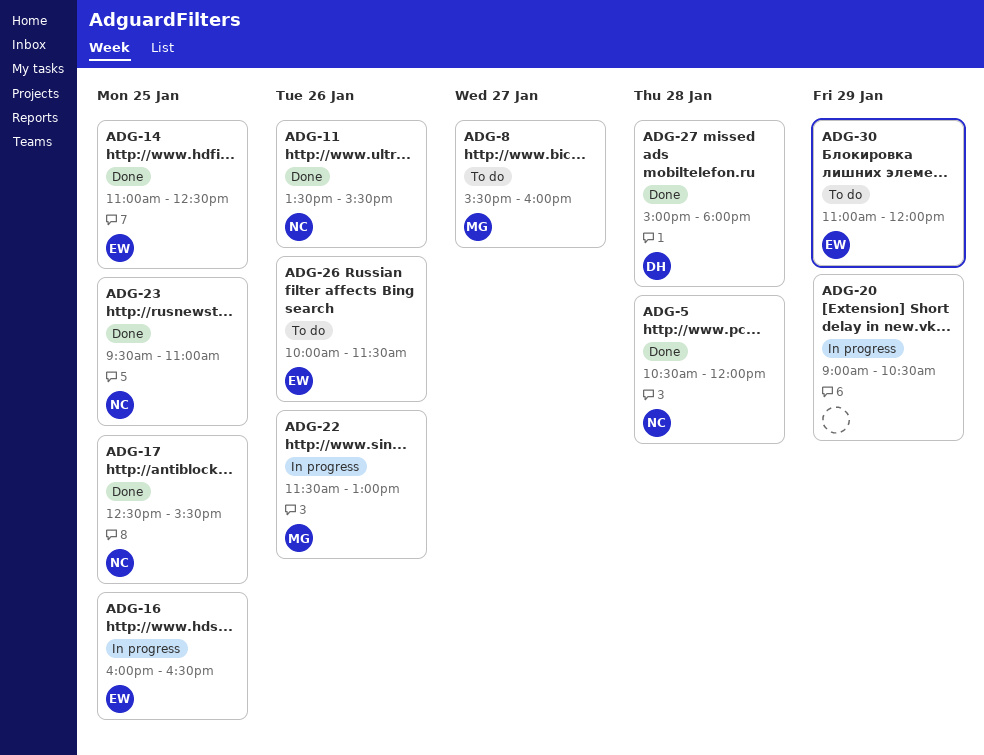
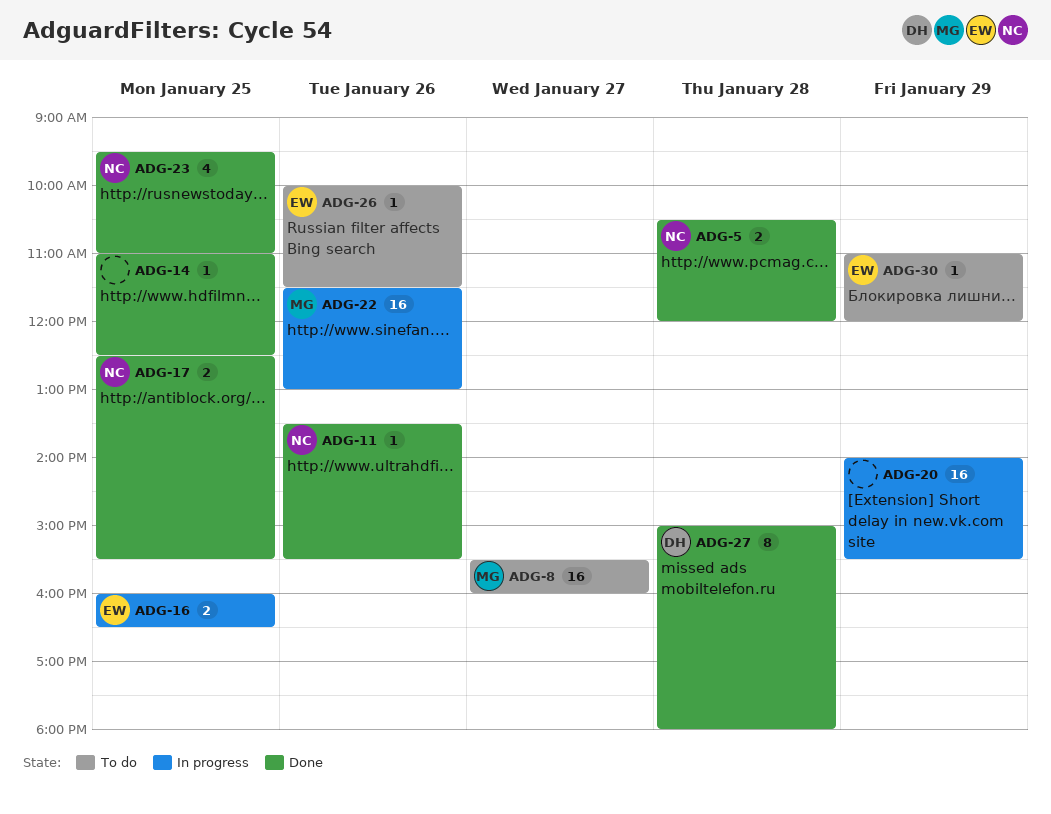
ADG-14, owner: EW -> none
ADG-20, begins: 09:00 -> 14:00
ADG-20, ends: 10:30 -> 15:30

